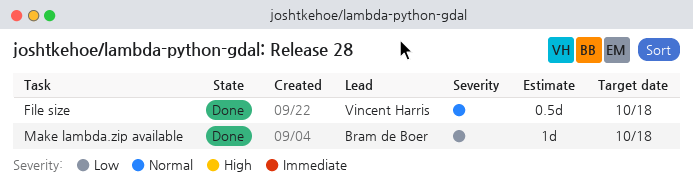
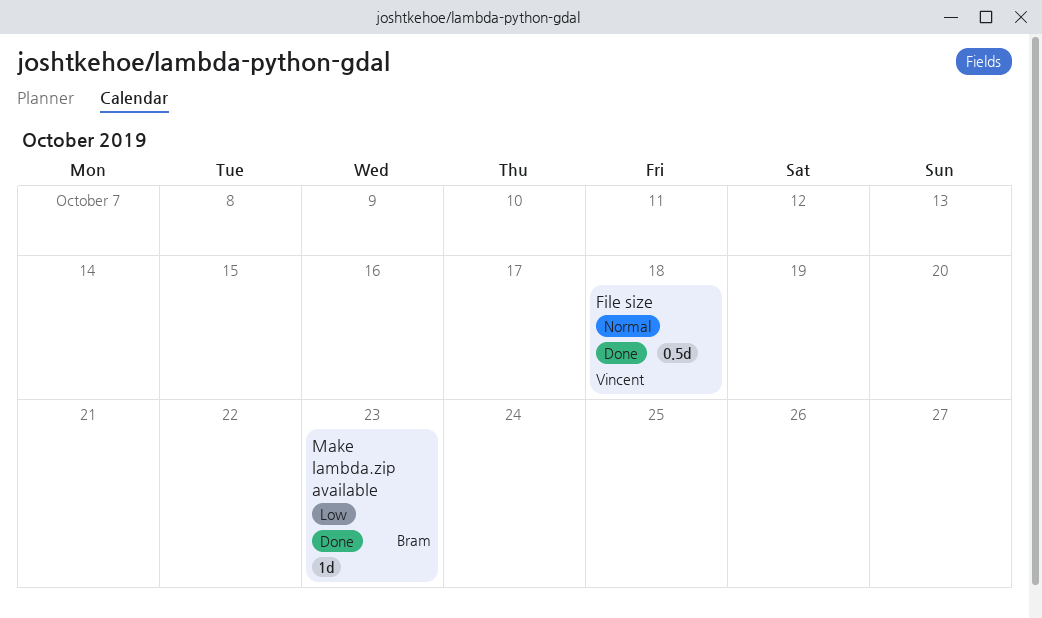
Make lambda.zip available, due: Oct 18 -> Oct 23

